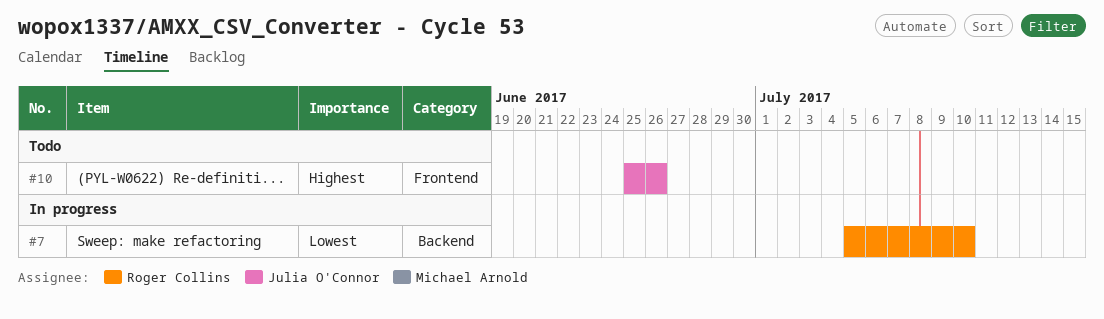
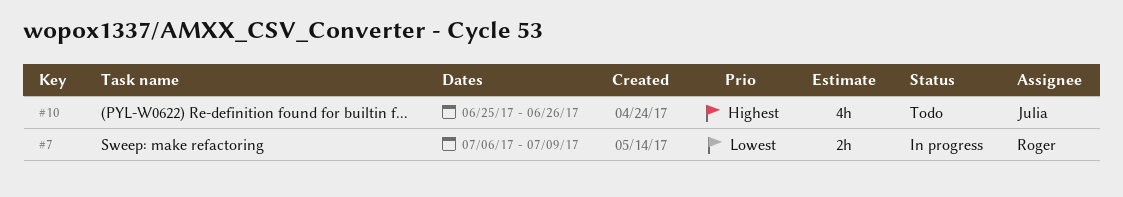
#7, start: Jul 5 -> Jul 6
#7, due: Jul 10 -> Jul 9

